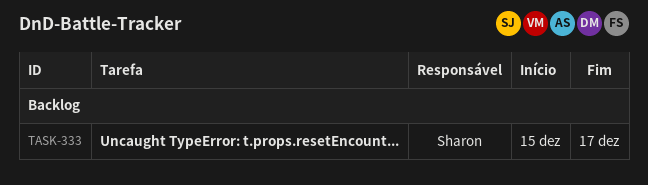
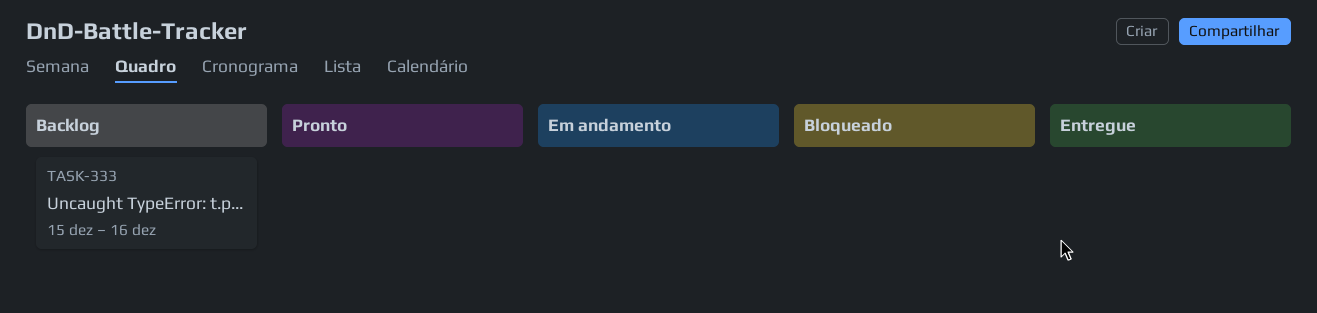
TASK-333, due: Dec 17 -> Dec 16

